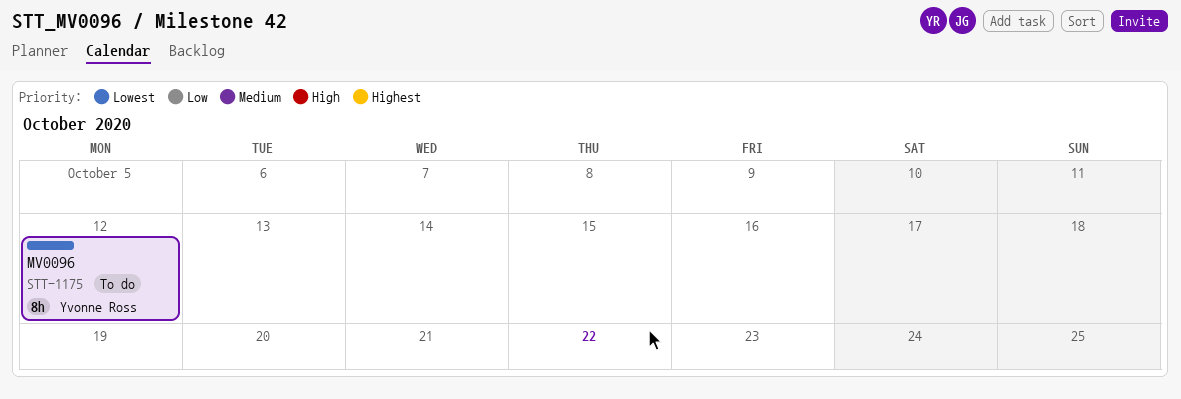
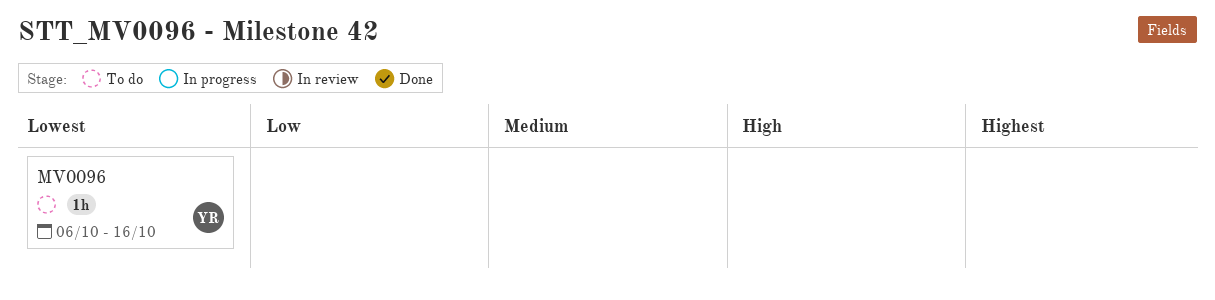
MV0096, estimate: 8h -> 1h
MV0096, due: Oct 12 -> Oct 16

